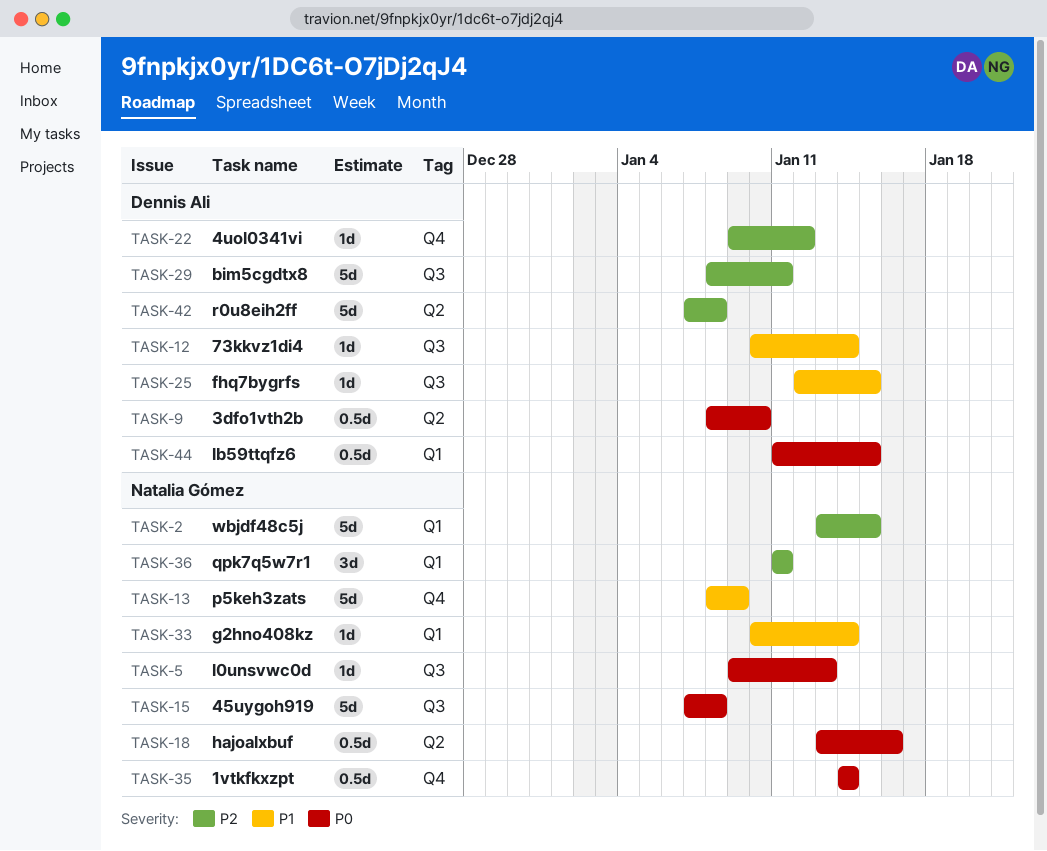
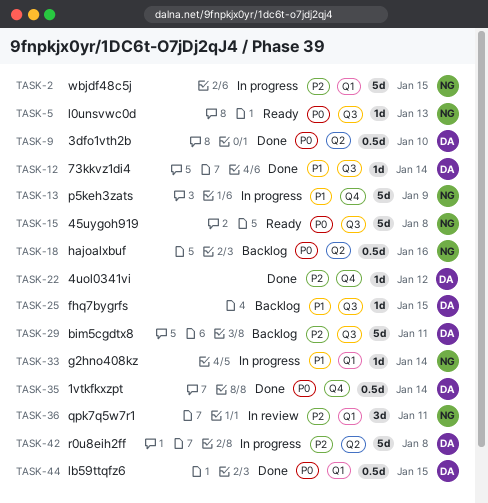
TASK-35, owner: Natalia Gómez -> Dennis Ali

